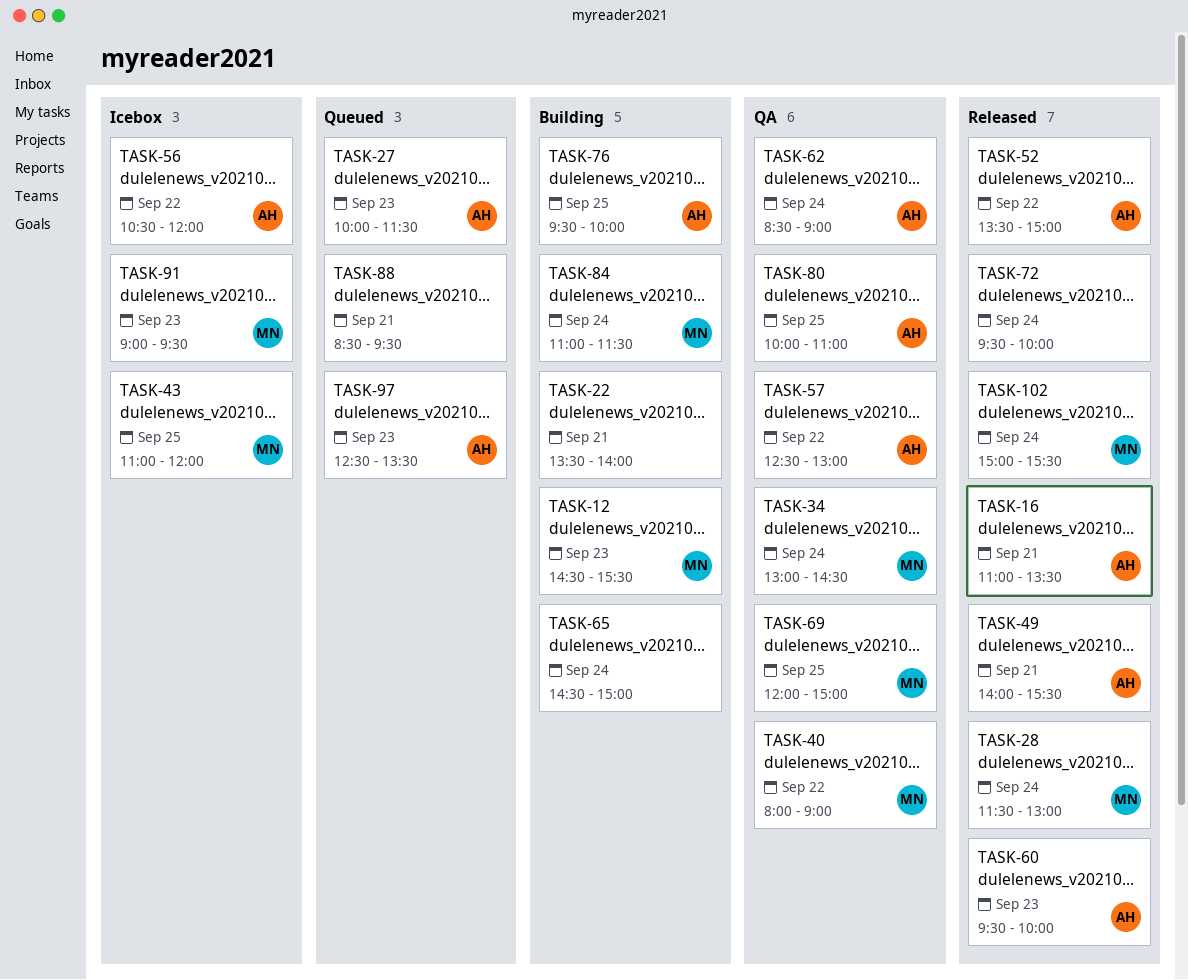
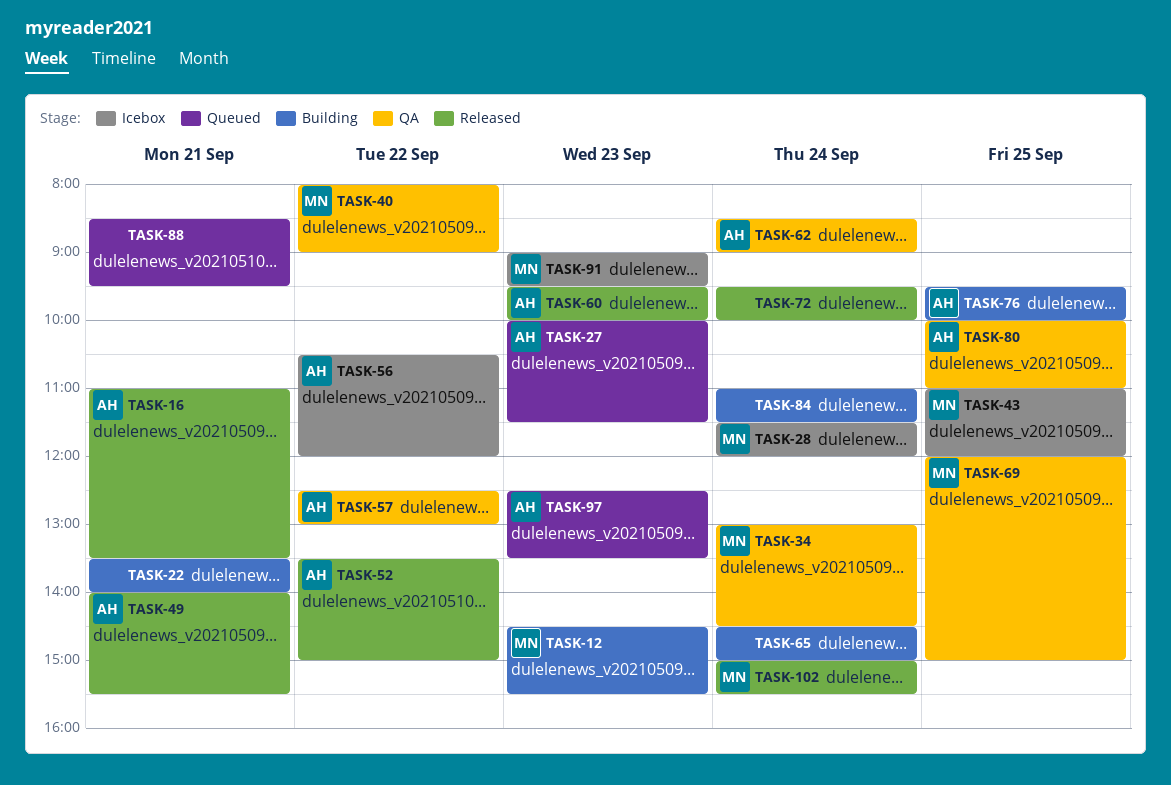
TASK-28, status: Released -> Icebox
TASK-28, ends: 13:00 -> 12:00
TASK-84, owner: MN -> none

